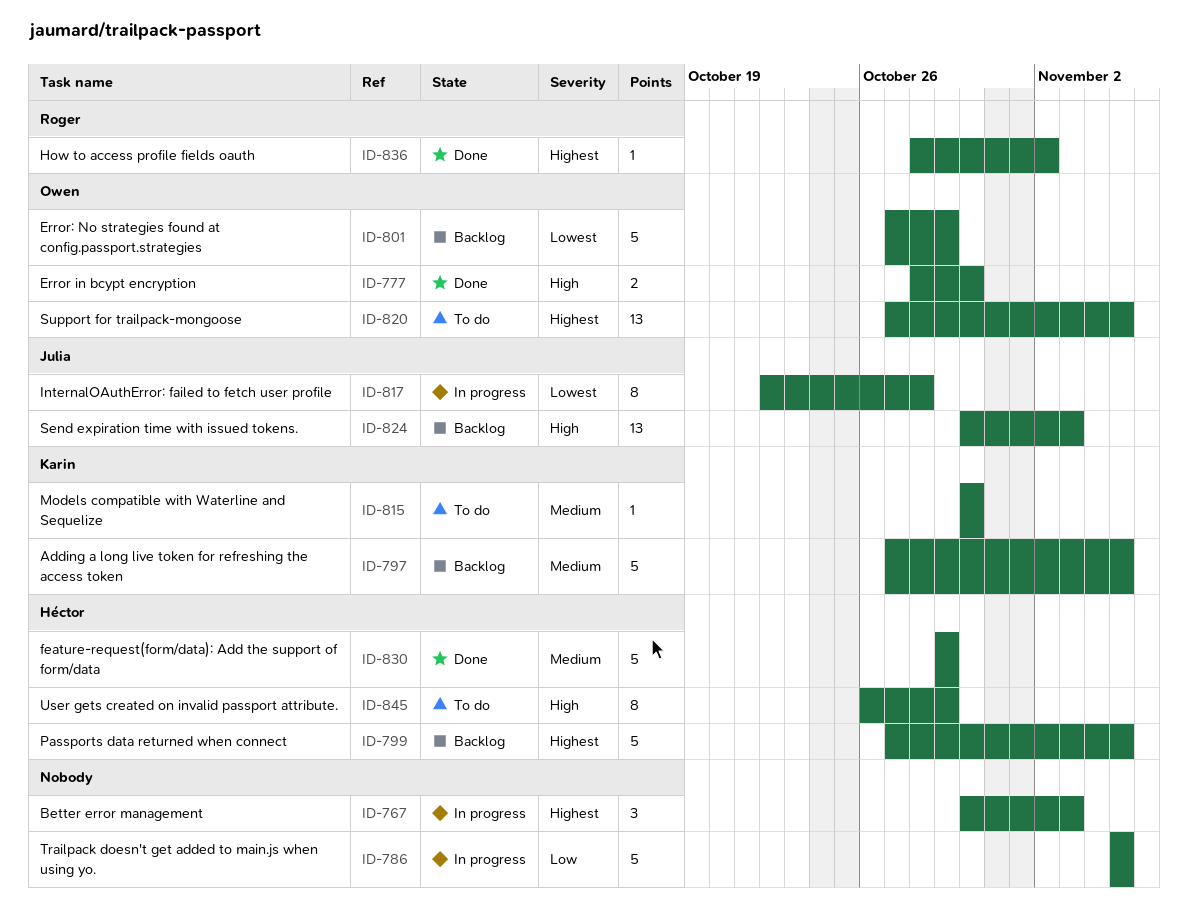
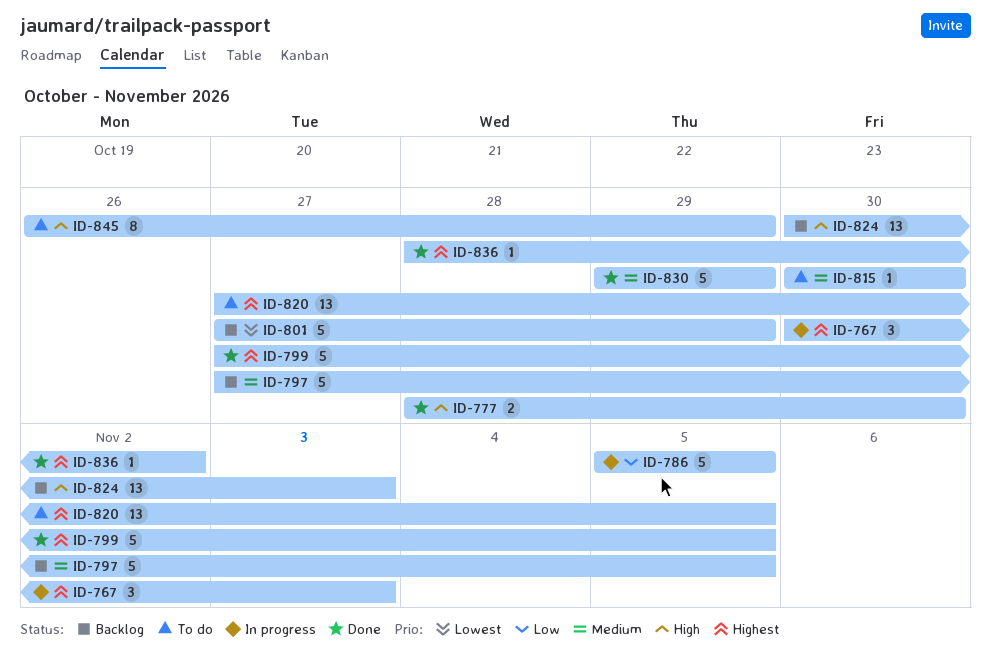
ID-799, status: Backlog -> Done
ID-817: present -> none

